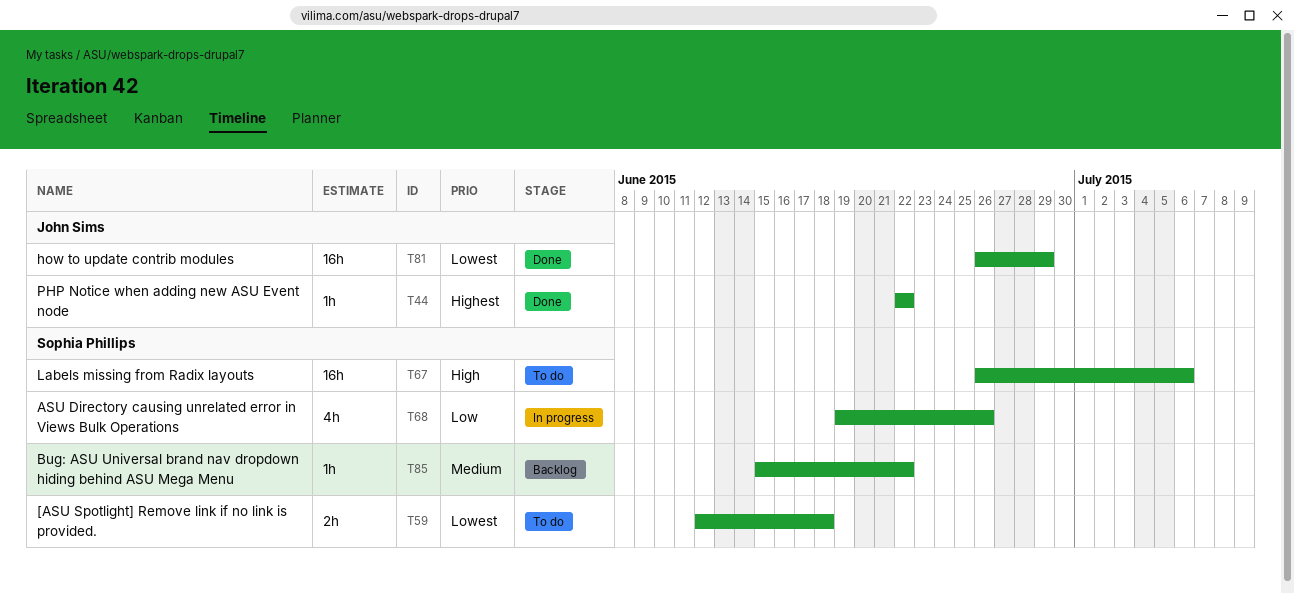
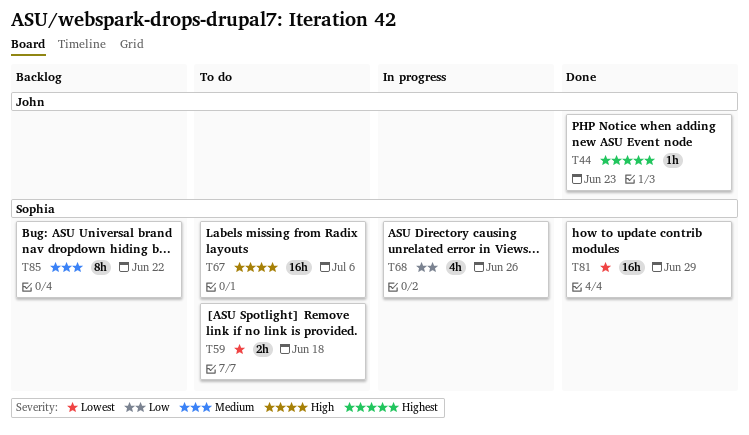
T44, due: Jun 22 -> Jun 23
T81, owner: John Sims -> Sophia Phillips
T85, estimate: 1h -> 8h

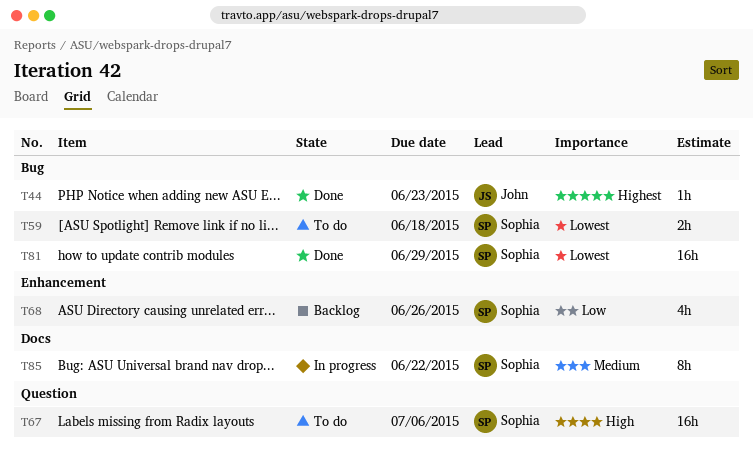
T68, status: In progress -> Backlog
T85, status: Backlog -> In progress

